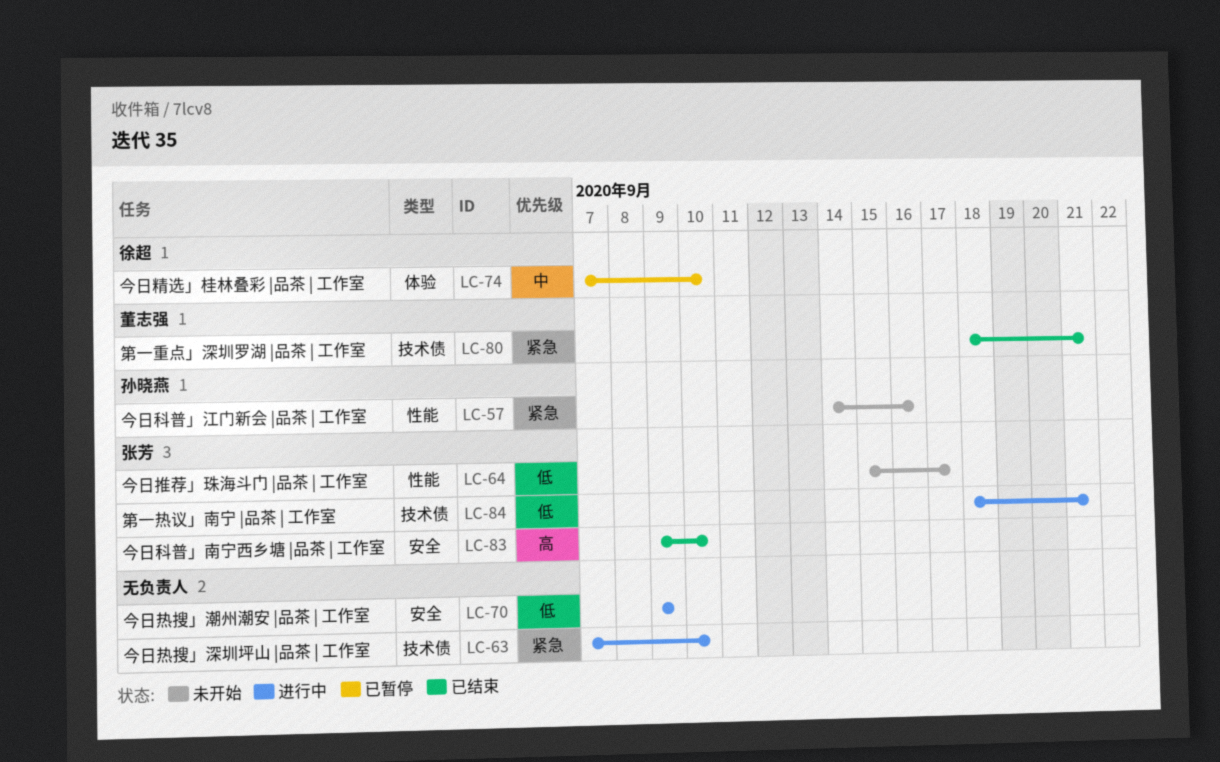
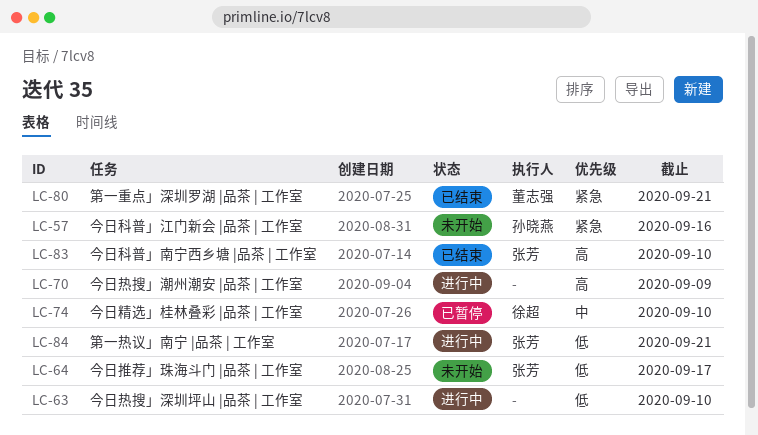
LC-63, priority: 紧急 -> 低
LC-70, priority: 低 -> 高

